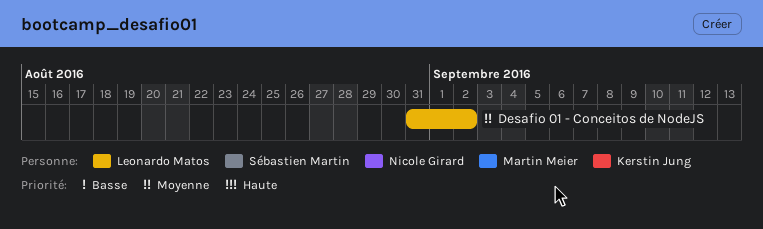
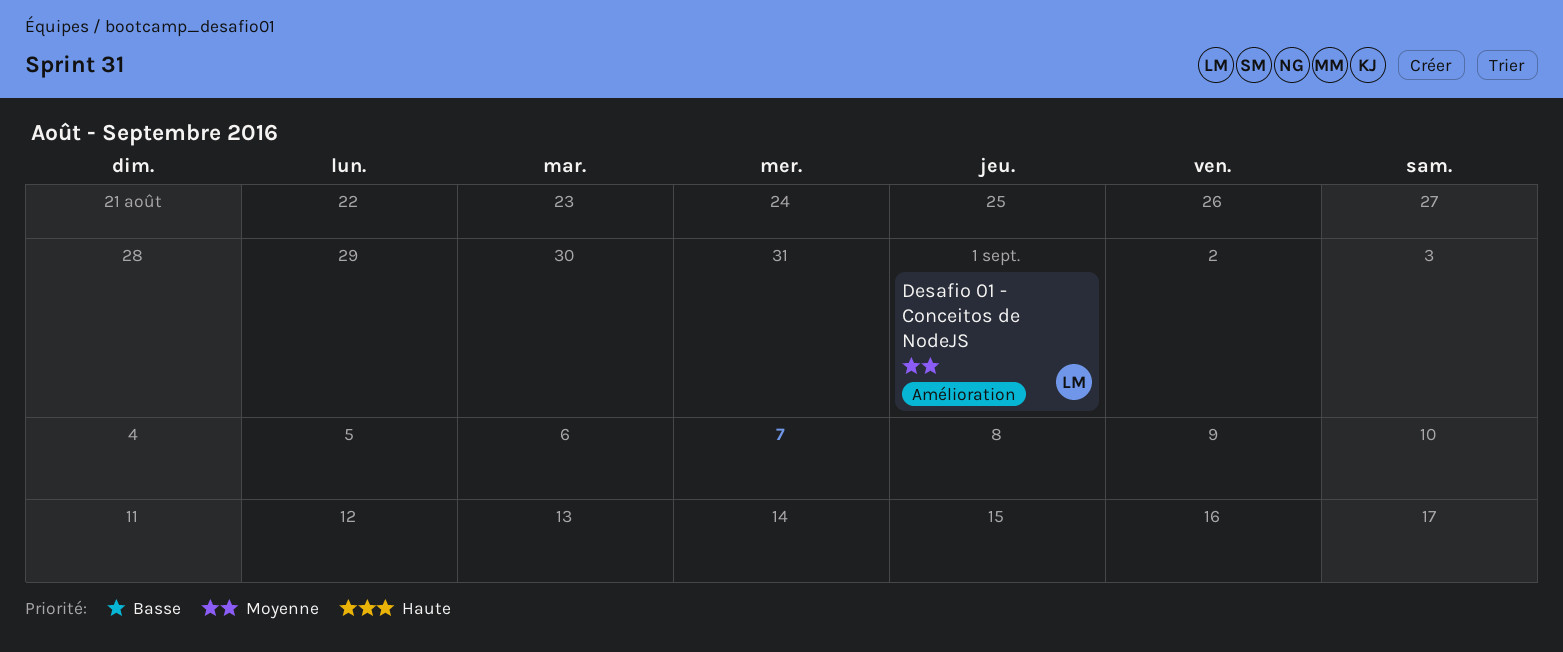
Desafio 01 - Conceitos de NodeJS, due: Sep 2 -> Sep 1

